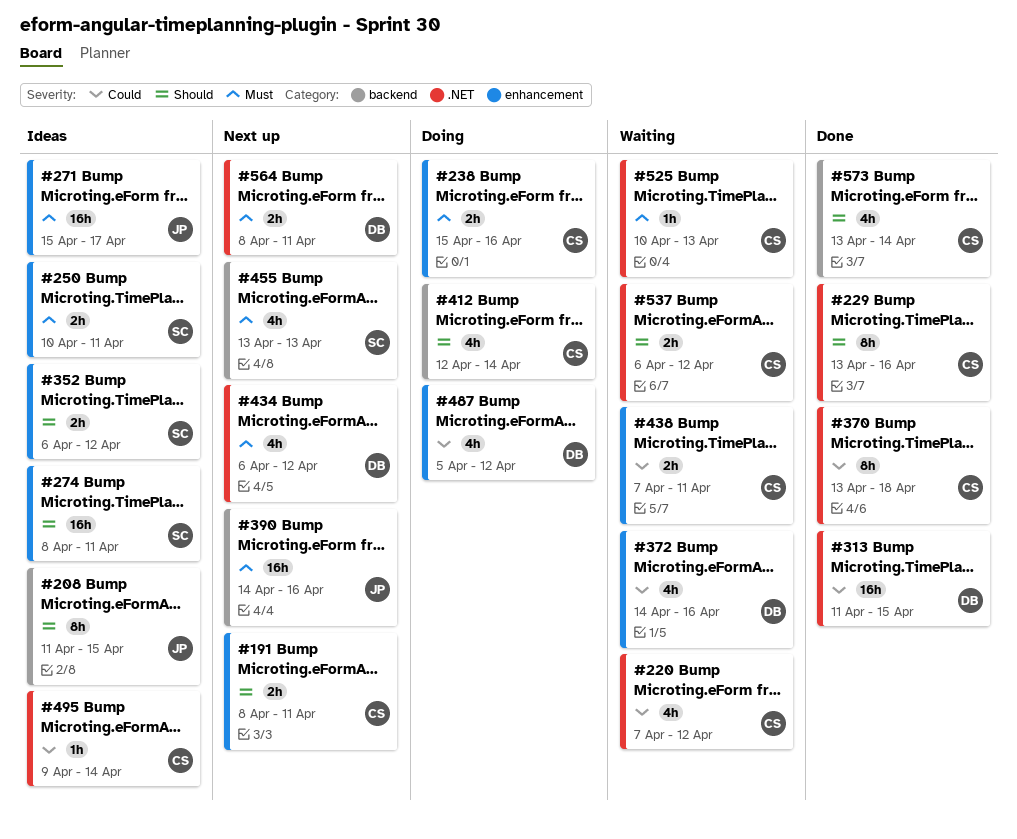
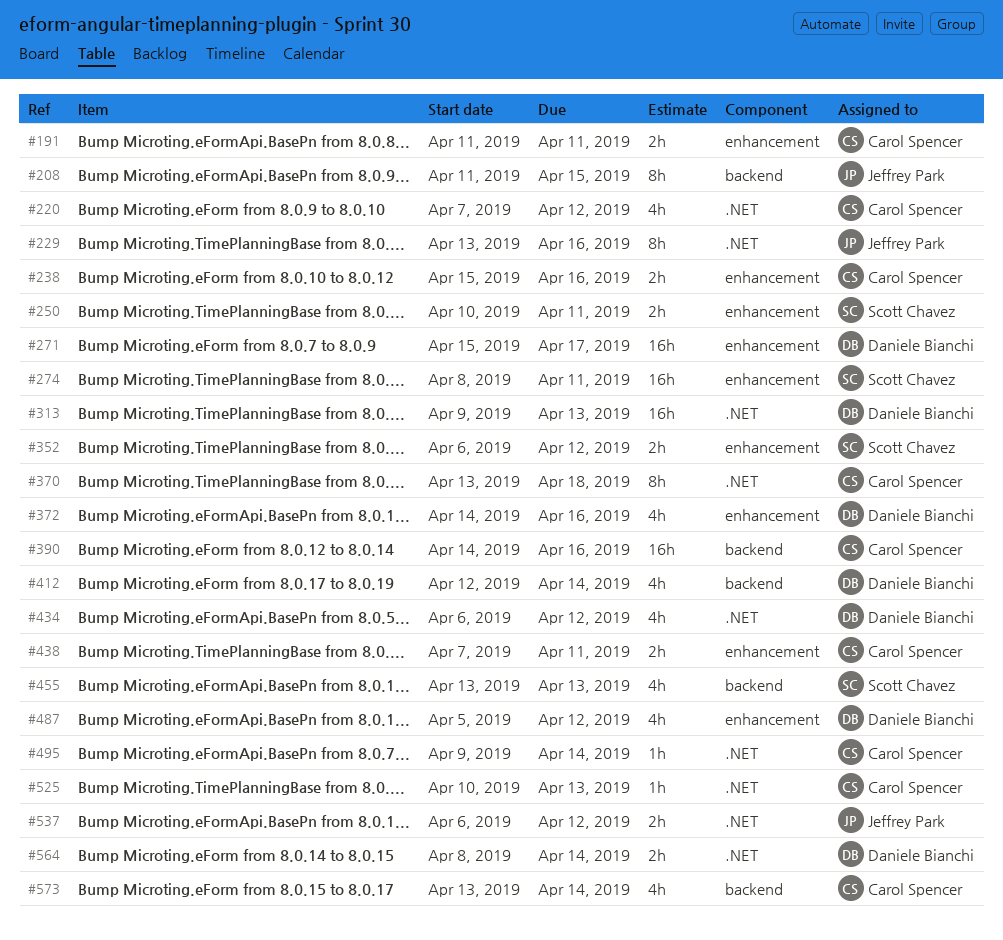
#191, start: Apr 8 -> Apr 11
#229, owner: Carol Spencer -> Jeffrey Park
#271, owner: Jeffrey Park -> Daniele Bianchi
#313, start: Apr 11 -> Apr 9
#313, due: Apr 15 -> Apr 13
#390, owner: Jeffrey Park -> Carol Spencer
#412, owner: Carol Spencer -> Daniele Bianchi
#537, owner: Carol Spencer -> Jeffrey Park
#564, due: Apr 11 -> Apr 14

